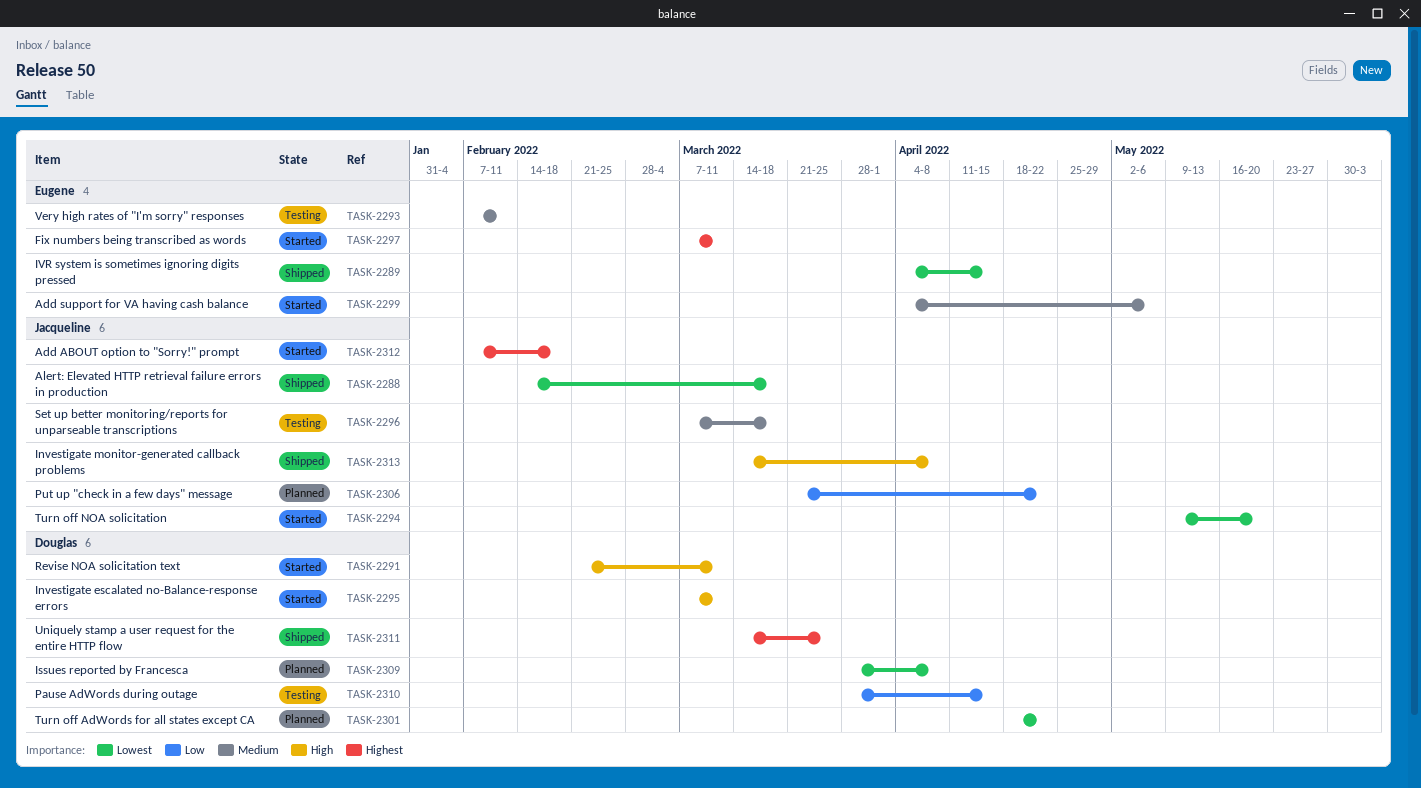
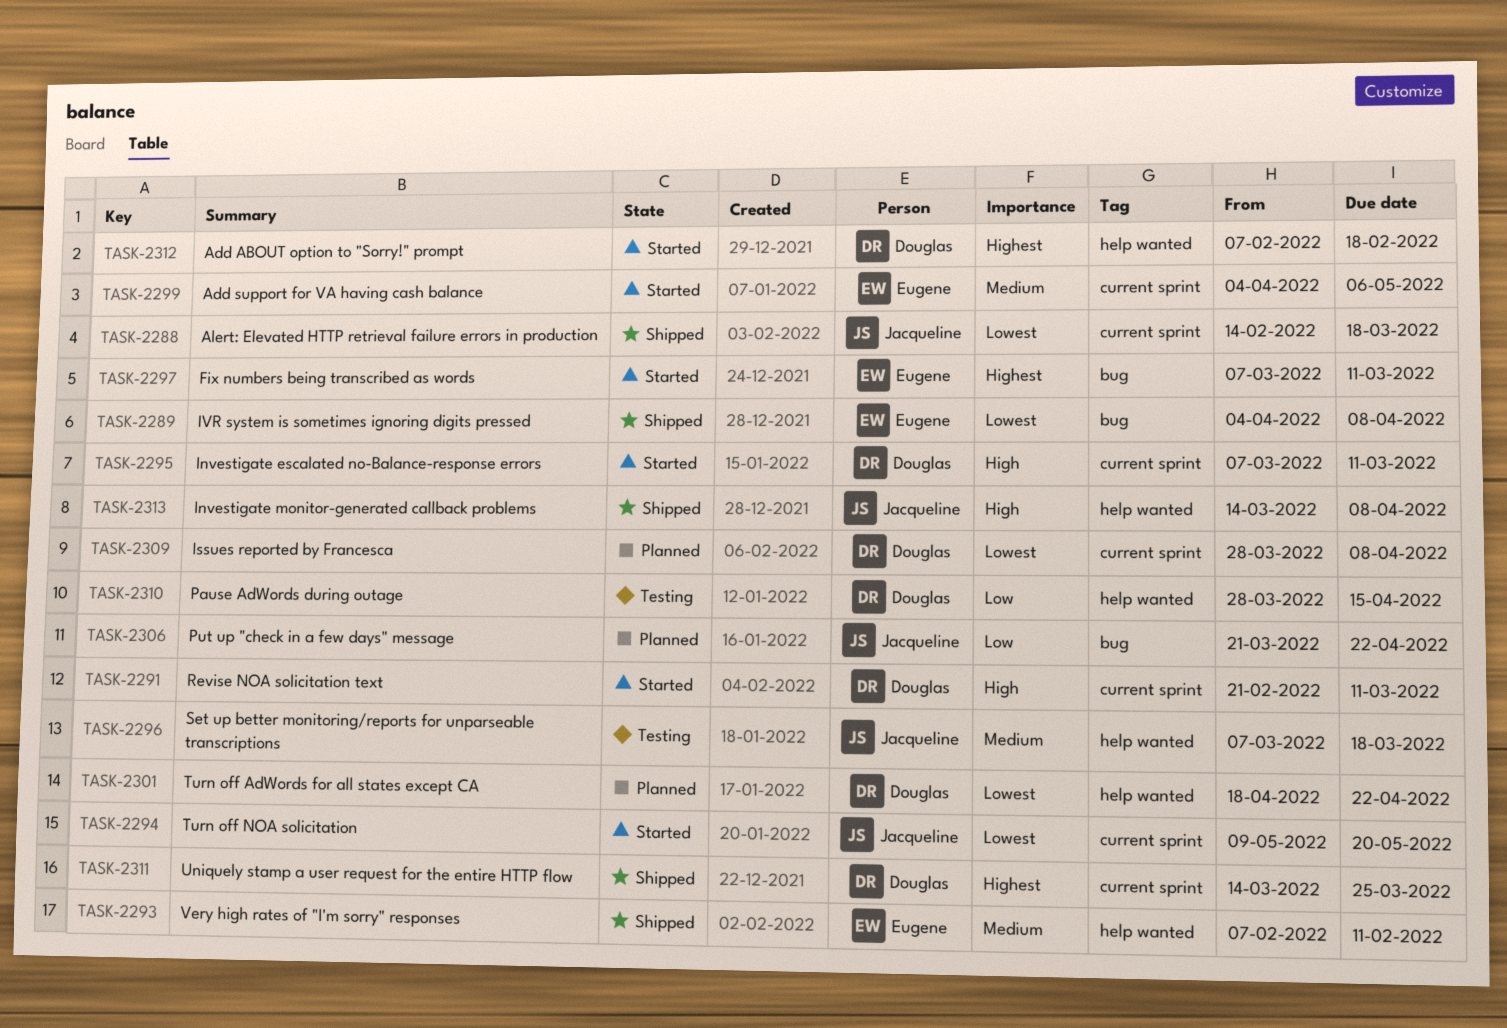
TASK-2289, due: Apr 15 -> Apr 8
TASK-2293, status: Testing -> Shipped
TASK-2312, owner: Jacqueline -> Douglas

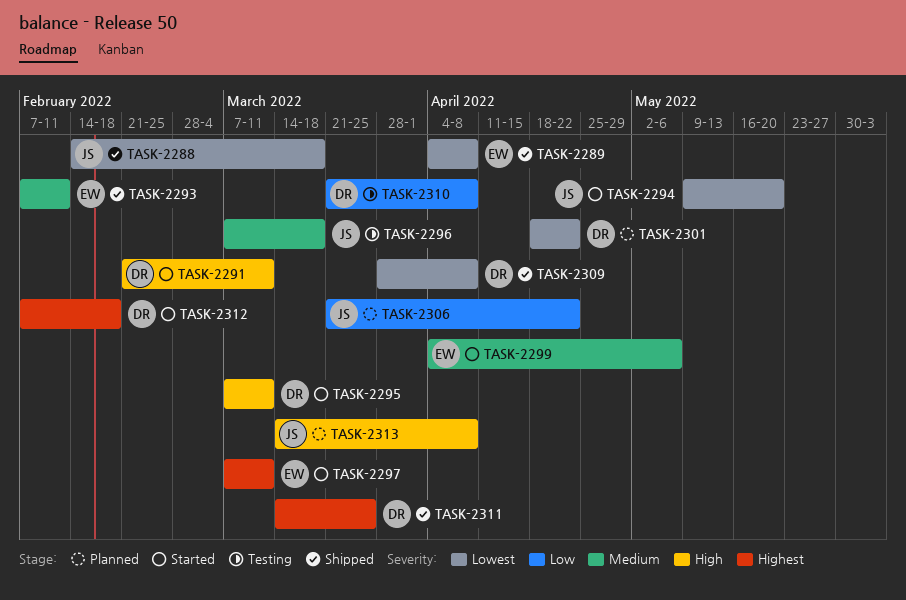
TASK-2309, status: Planned -> Shipped
TASK-2310, start: Mar 28 -> Mar 21
TASK-2310, due: Apr 15 -> Apr 8
TASK-2313, status: Shipped -> Planned

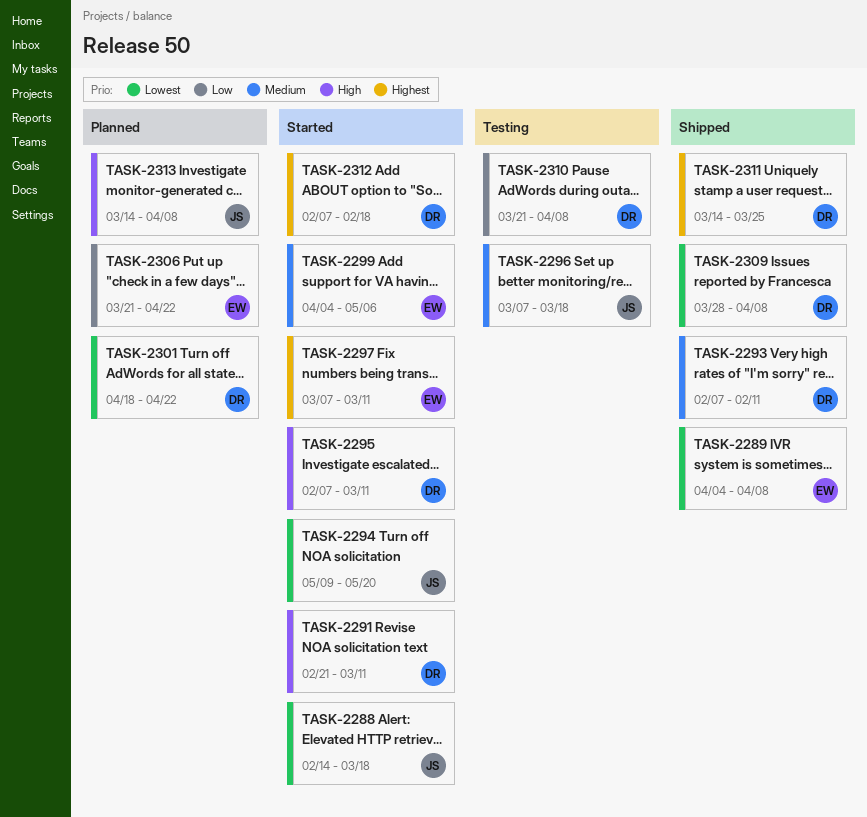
TASK-2288, status: Shipped -> Started
TASK-2293, owner: EW -> DR
TASK-2295, start: Mar 7 -> Feb 7
TASK-2306, owner: JS -> EW

